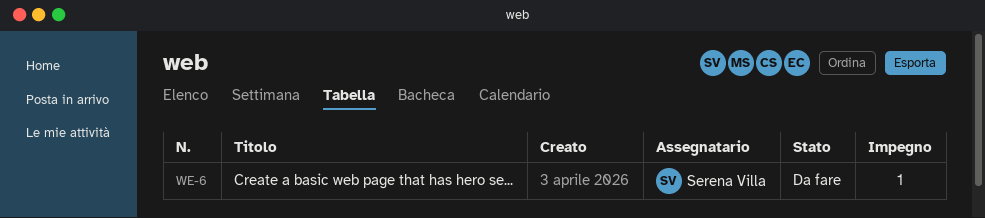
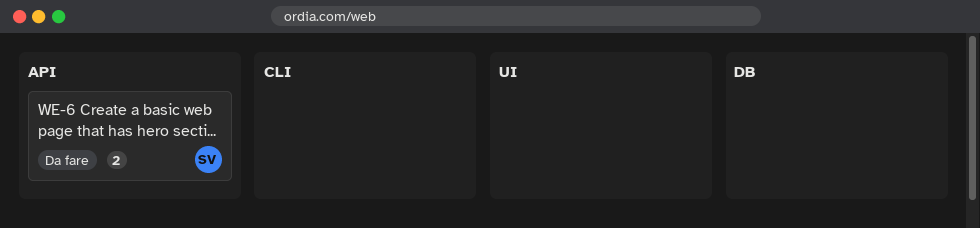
WE-6, estimate: 1 -> 2

